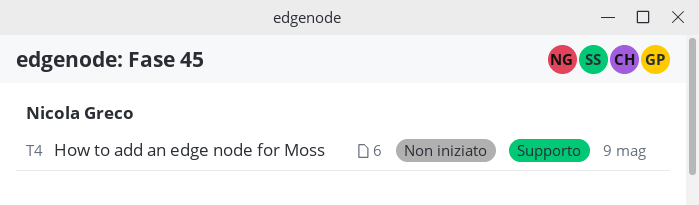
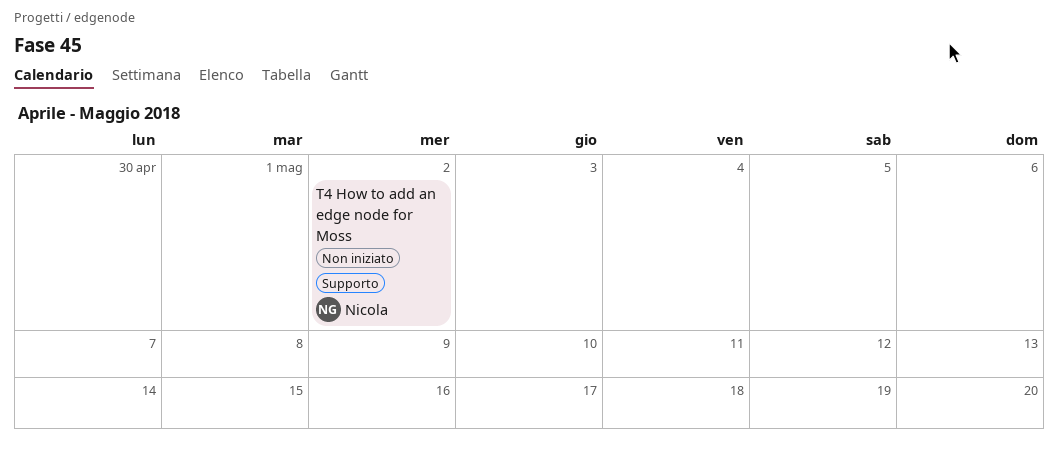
T4, due: May 9 -> May 2

